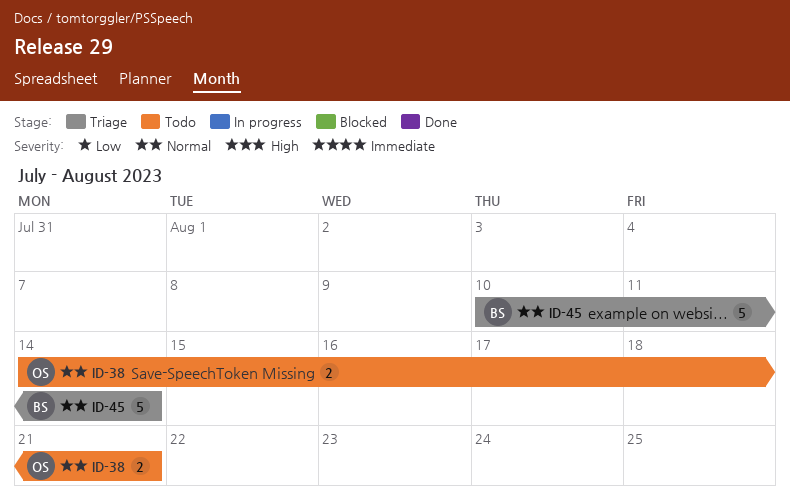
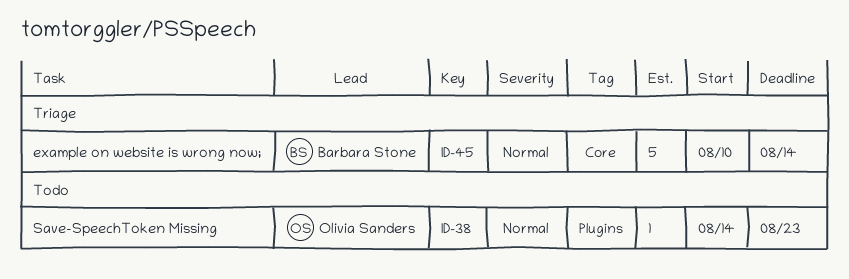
ID-38, estimate: 2 -> 1
ID-38, due: Aug 21 -> Aug 23

